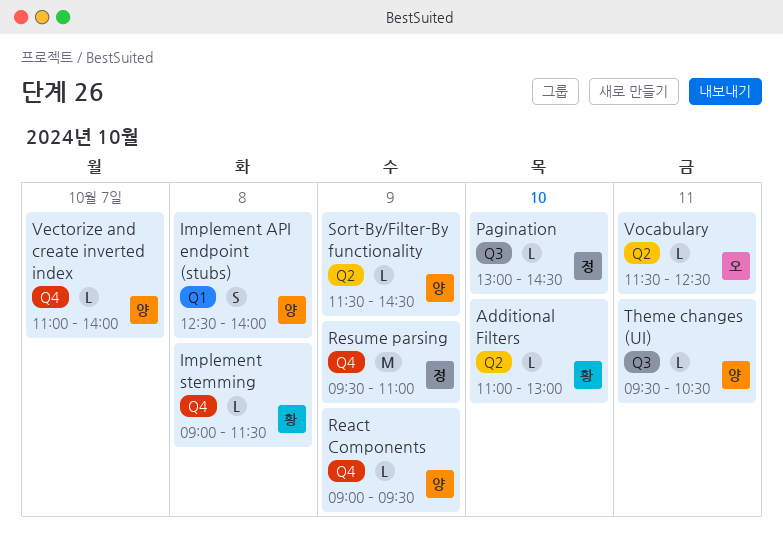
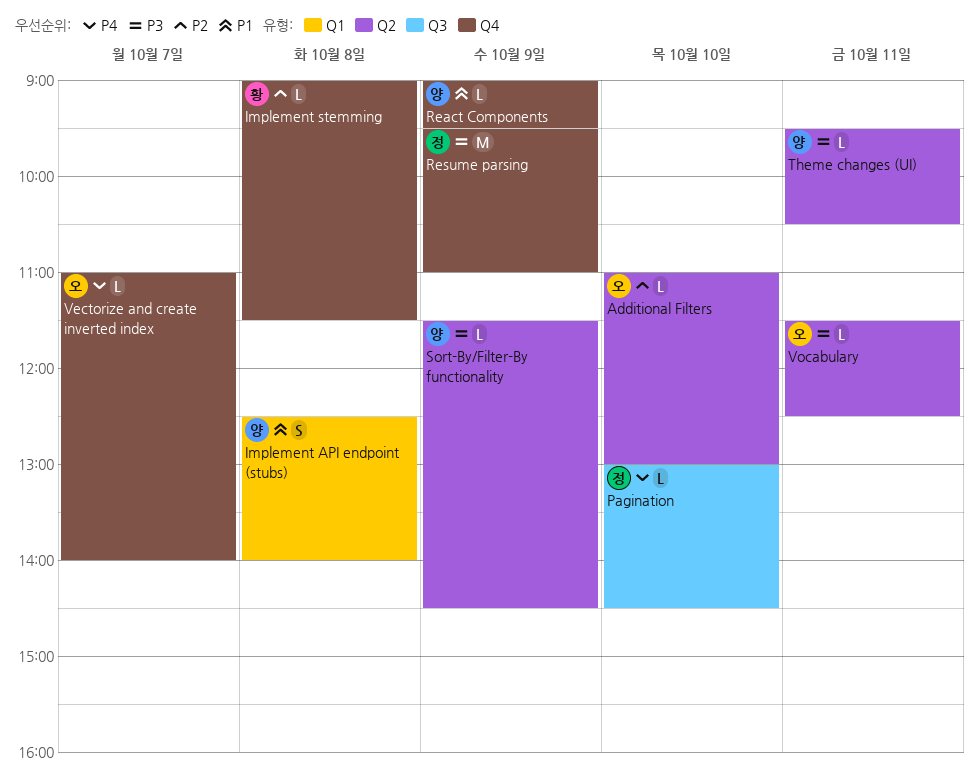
Additional Filters, owner: 황 -> 오
Theme changes (UI), label: Q3 -> Q2
Vectorize and create inverted index, owner: 양 -> 오

